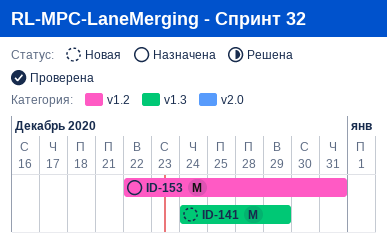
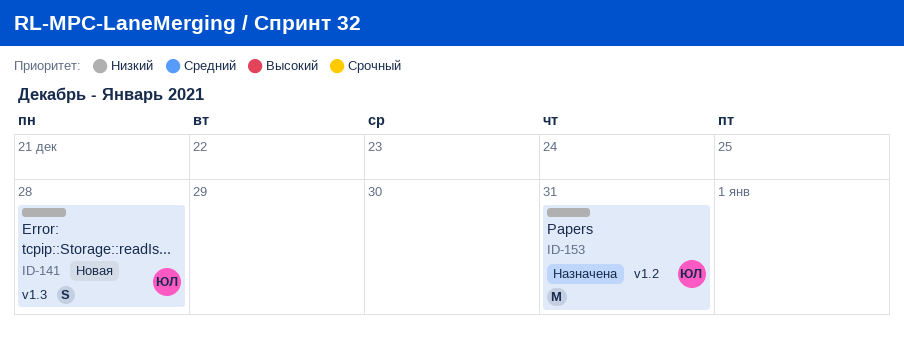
ID-141, estimate: M -> S
ID-141, due: Dec 29 -> Dec 28

